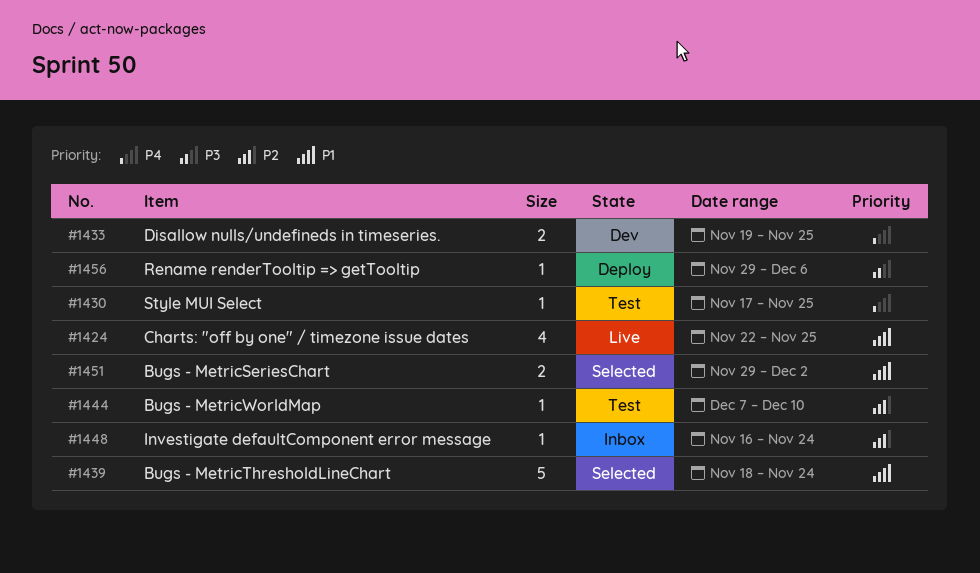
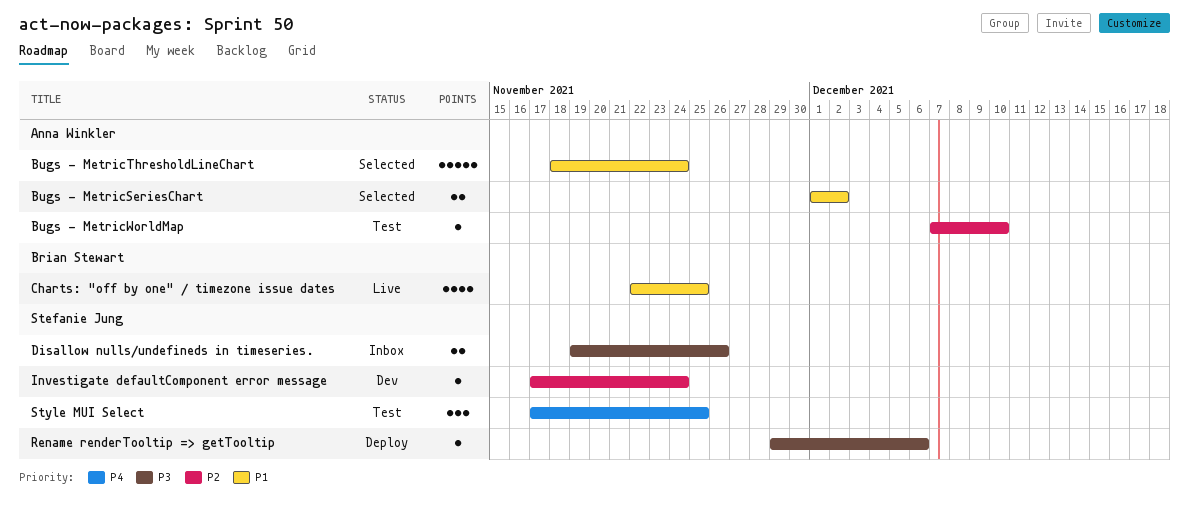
Bugs - MetricSeriesChart, start: Nov 29 -> Dec 1
Disallow nulls/undefineds in timeseries., status: Dev -> Inbox
Disallow nulls/undefineds in timeseries., priority: P4 -> P3
Disallow nulls/undefineds in timeseries., due: Nov 25 -> Nov 26
Investigate defaultComponent error message, status: Inbox -> Dev
Investigate defaultComponent error message, start: Nov 16 -> Nov 17
Style MUI Select, estimate: 1 -> 3

